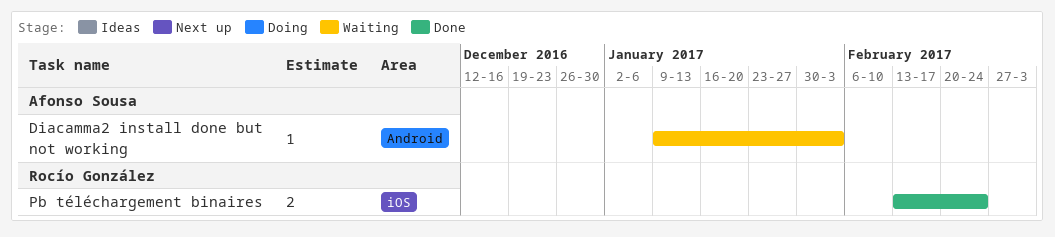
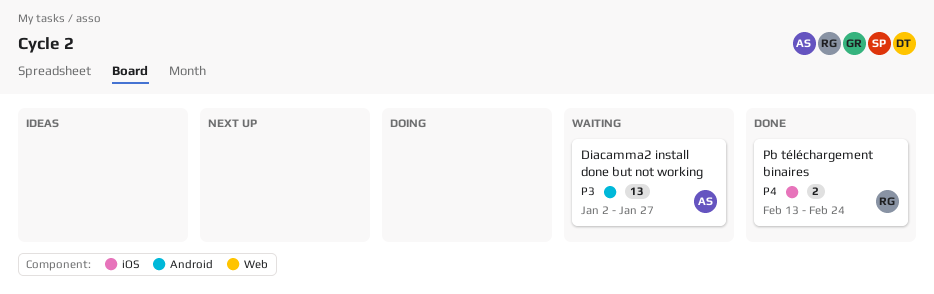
Diacamma2 install done but not working, estimate: 1 -> 13
Diacamma2 install done but not working, start: Jan 9 -> Jan 2
Diacamma2 install done but not working, due: Feb 3 -> Jan 27

